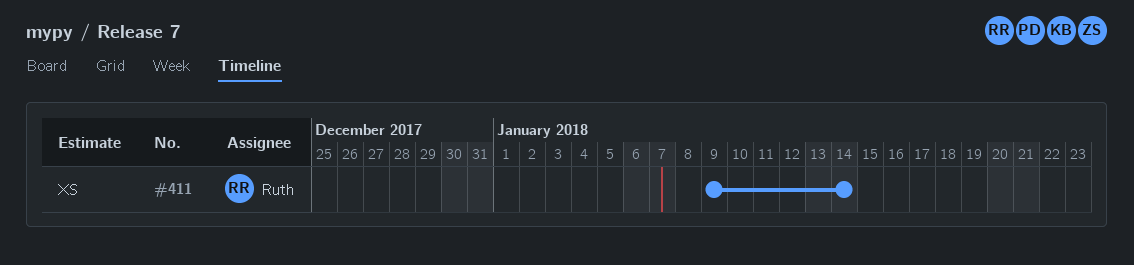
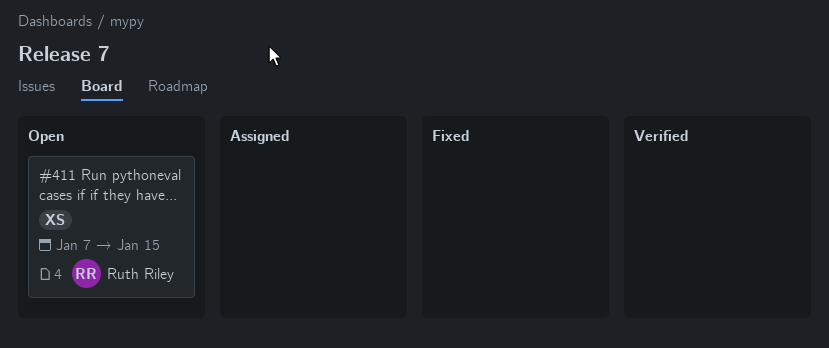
#411, start: Jan 9 -> Jan 7
#411, due: Jan 14 -> Jan 15

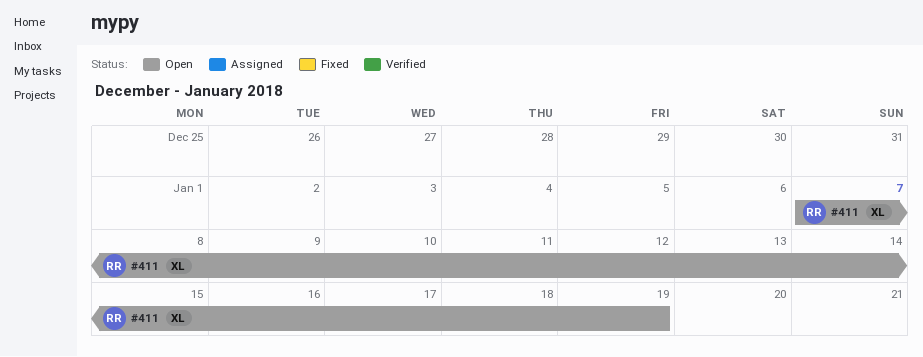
#411, estimate: XS -> XL
#411, due: Jan 15 -> Jan 19

